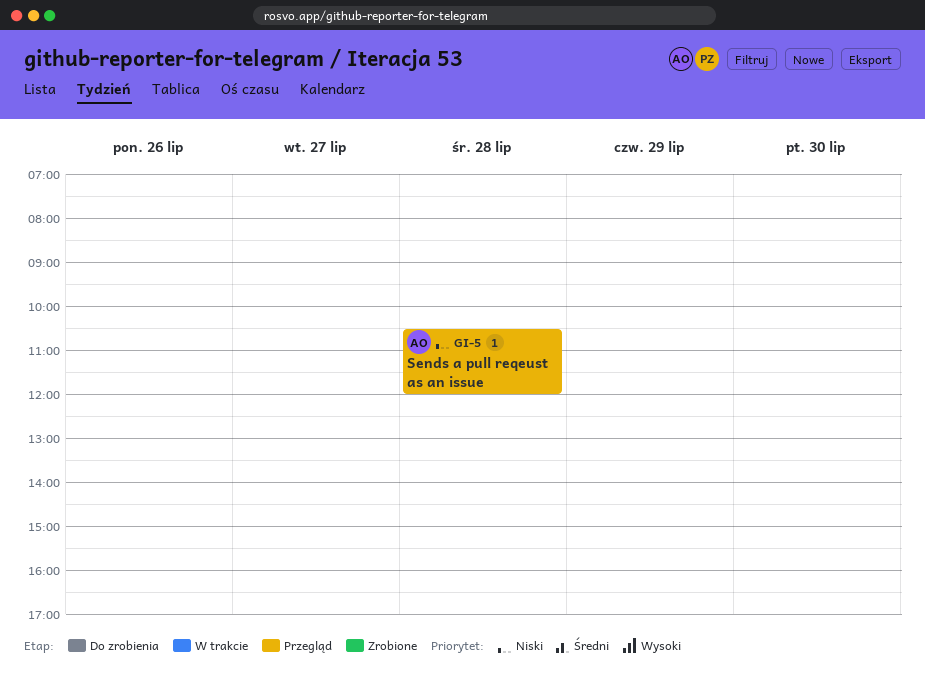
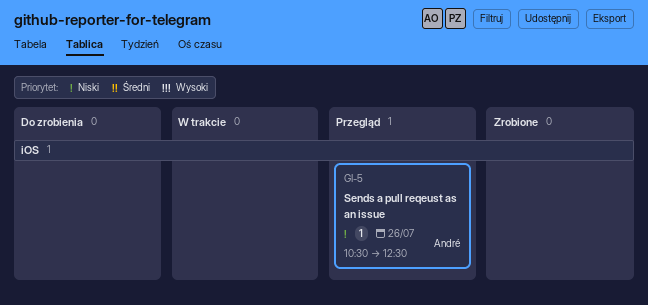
GI-5, day: Jul 28 -> Jul 26
GI-5, ends: 12:00 -> 12:30

